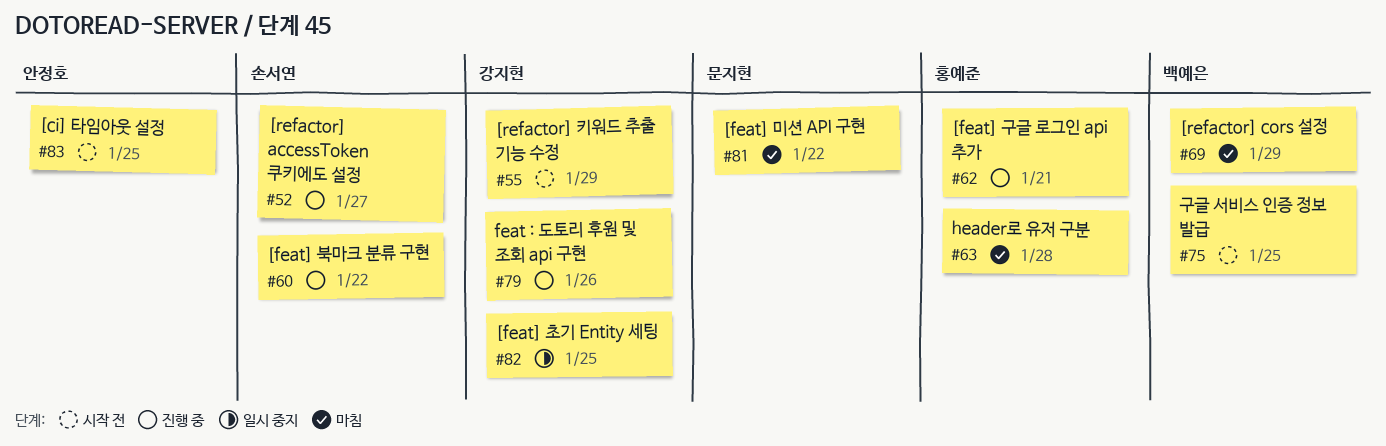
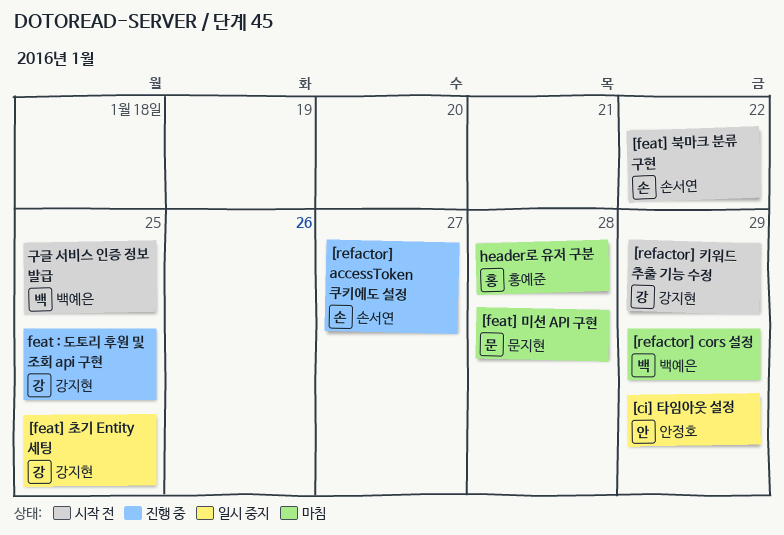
[ci] 타임아웃 설정, status: 시작 전 -> 일시 중지
[ci] 타임아웃 설정, due: Jan 25 -> Jan 29
[feat] 구글 로그인 api 추가: present -> none
[feat] 미션 API 구현, due: Jan 22 -> Jan 28
[feat] 북마크 분류 구현, status: 진행 중 -> 시작 전
feat : 도토리 후원 및 조회 api 구현, due: Jan 26 -> Jan 25

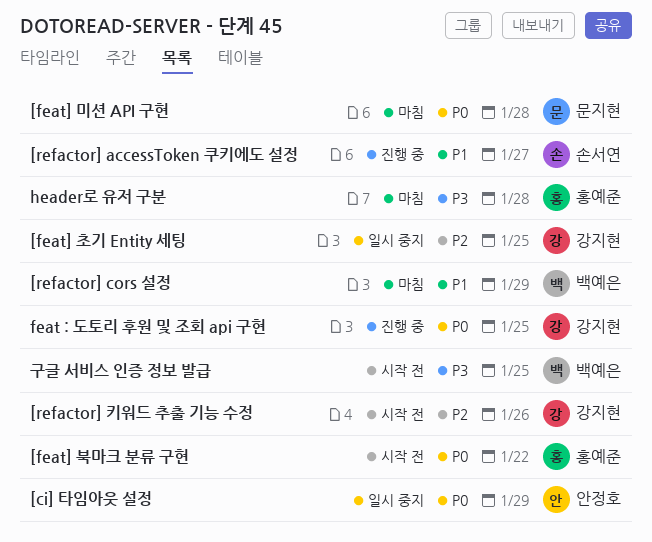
[feat] 북마크 분류 구현, owner: 손서연 -> 홍예준
[refactor] 키워드 추출 기능 수정, due: Jan 29 -> Jan 26

